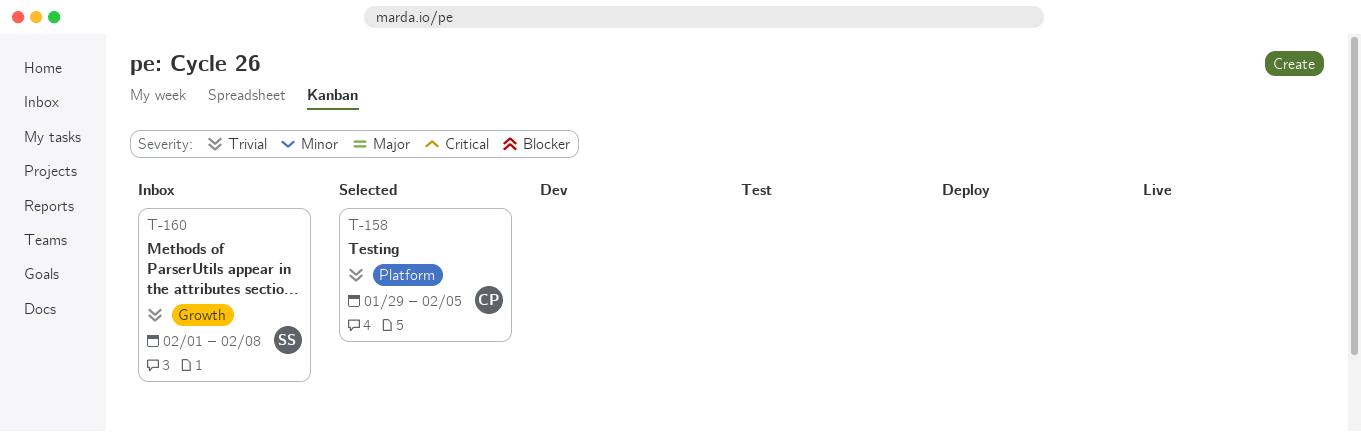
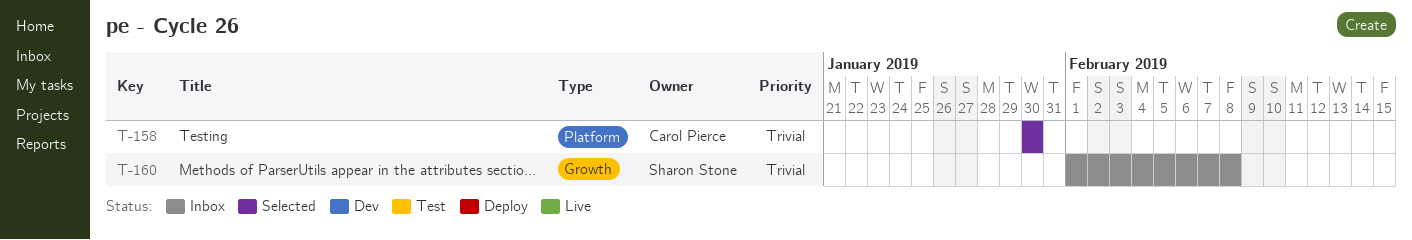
T-158, start: Jan 29 -> Jan 30
T-158, due: Feb 5 -> Jan 30

